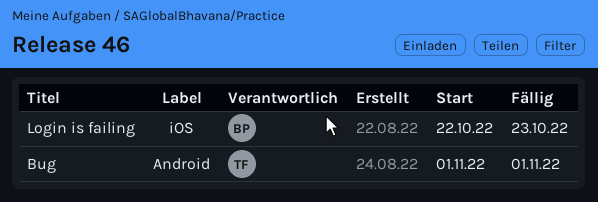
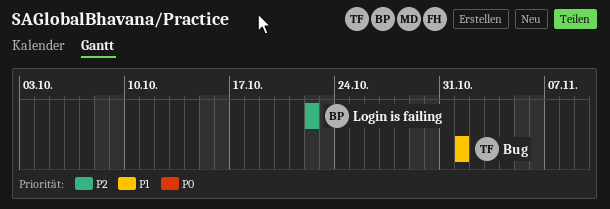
Login is failing, due: Oct 23 -> Oct 22

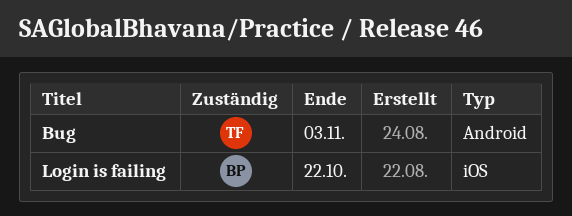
Bug, due: Nov 1 -> Nov 3

